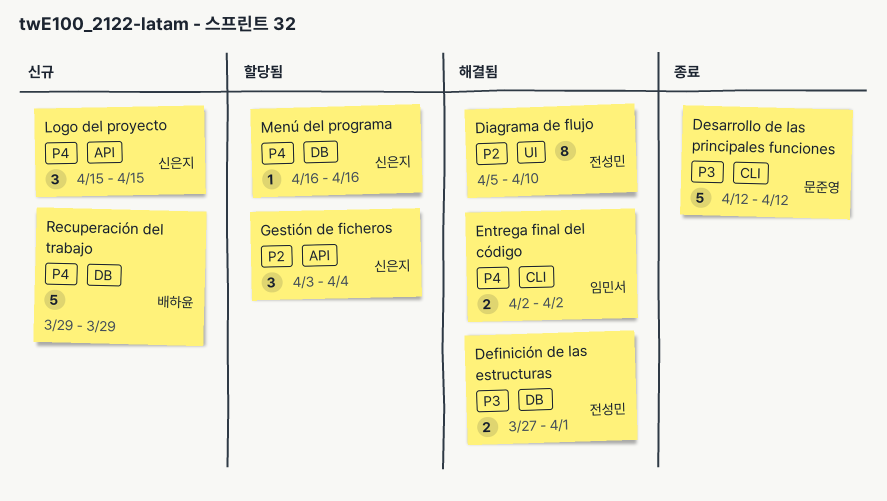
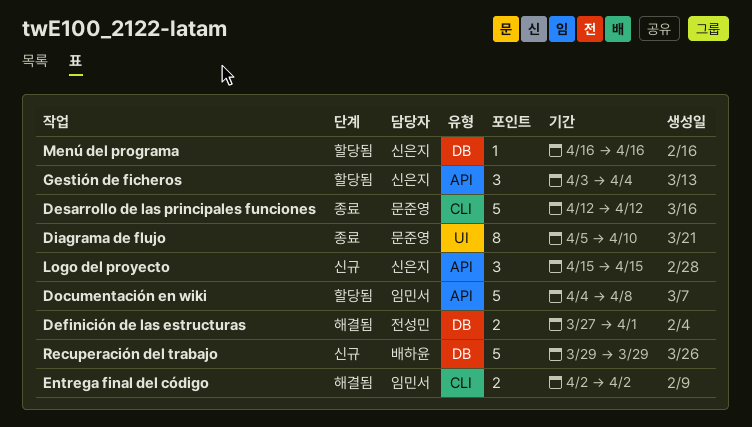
Diagrama de flujo, status: 해결됨 -> 종료
Diagrama de flujo, owner: 전성민 -> 문준영
Documentación en wiki: none -> present

